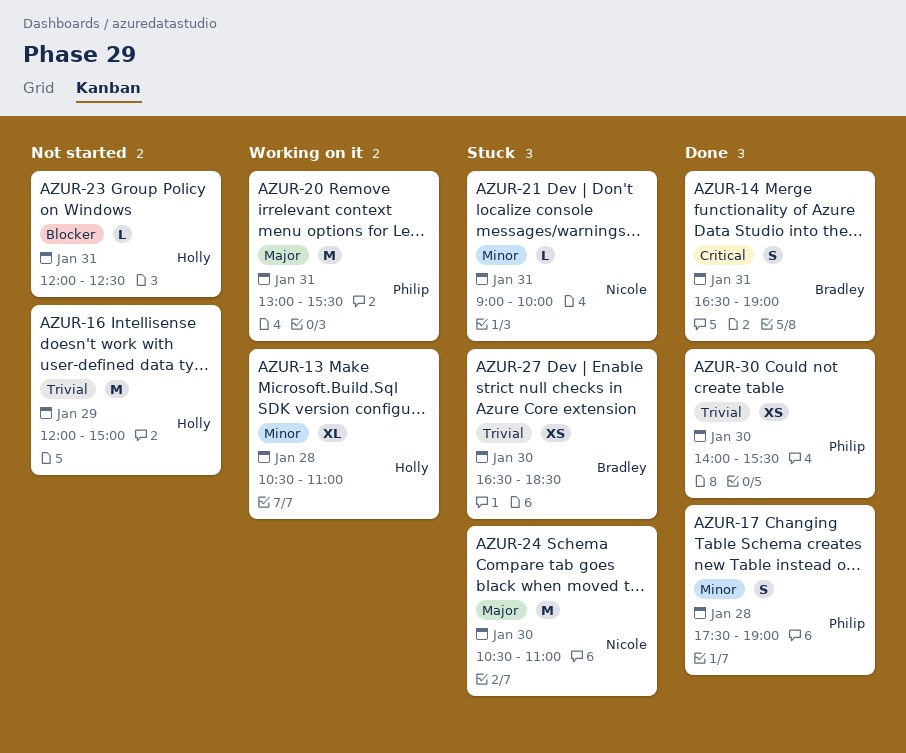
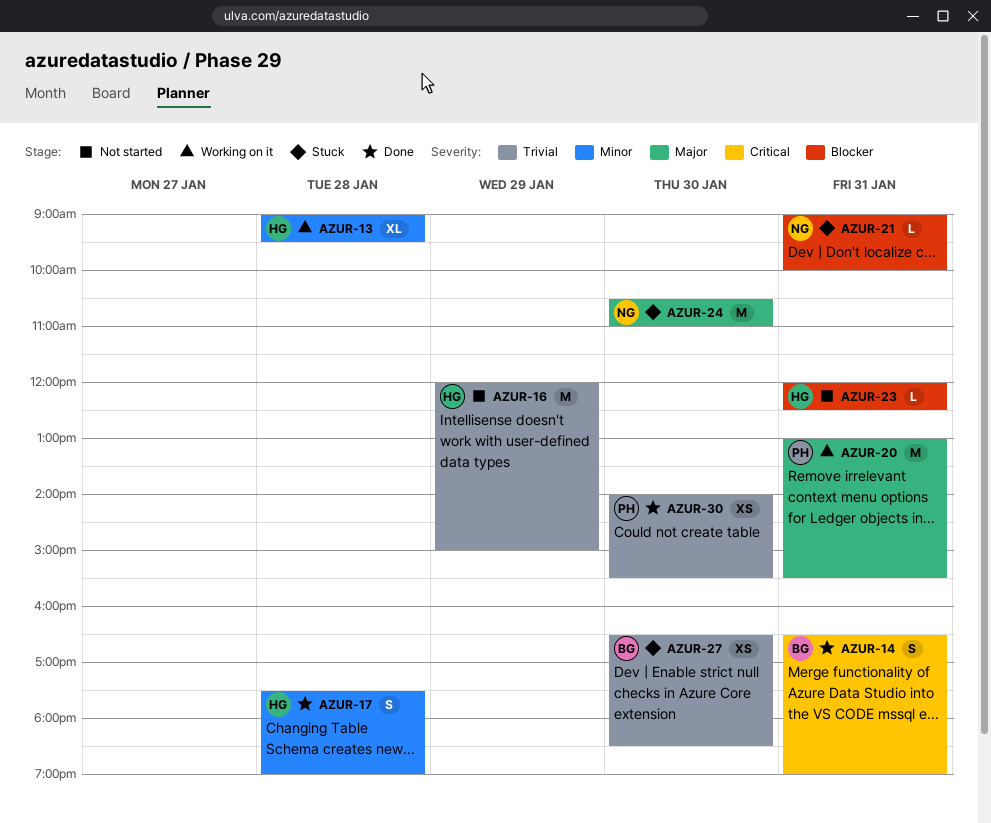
AZUR-13, begins: 10:30 -> 09:00
AZUR-13, ends: 11:00 -> 09:30
AZUR-17, owner: Philip -> Holly
AZUR-21, priority: Minor -> Blocker

